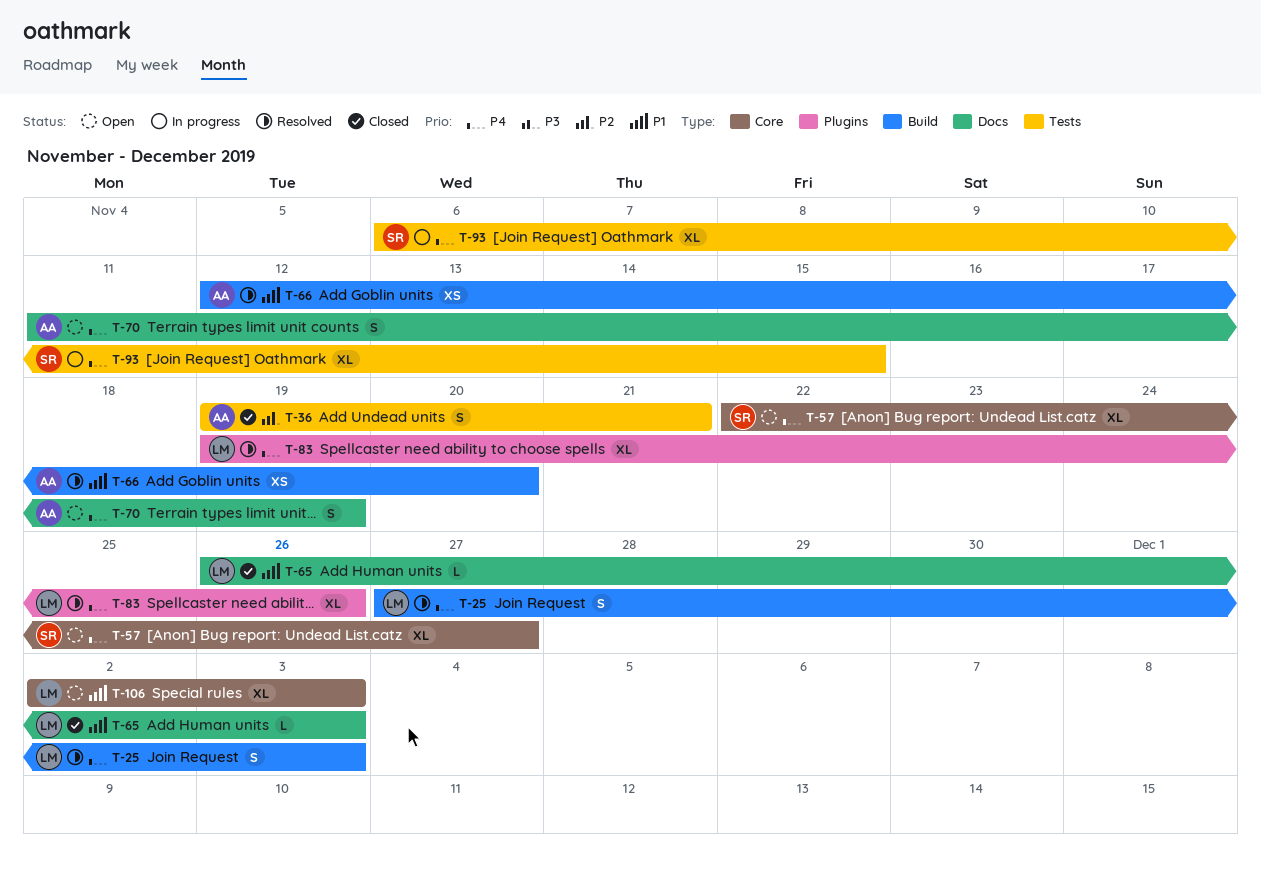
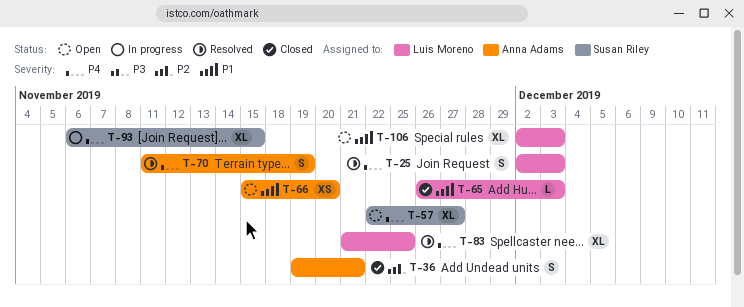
T-25, start: Nov 27 -> Dec 2
T-66, status: Resolved -> Open
T-66, start: Nov 12 -> Nov 15
T-70, status: Open -> Resolved
T-83, start: Nov 19 -> Nov 21
T-83, due: Nov 26 -> Nov 25

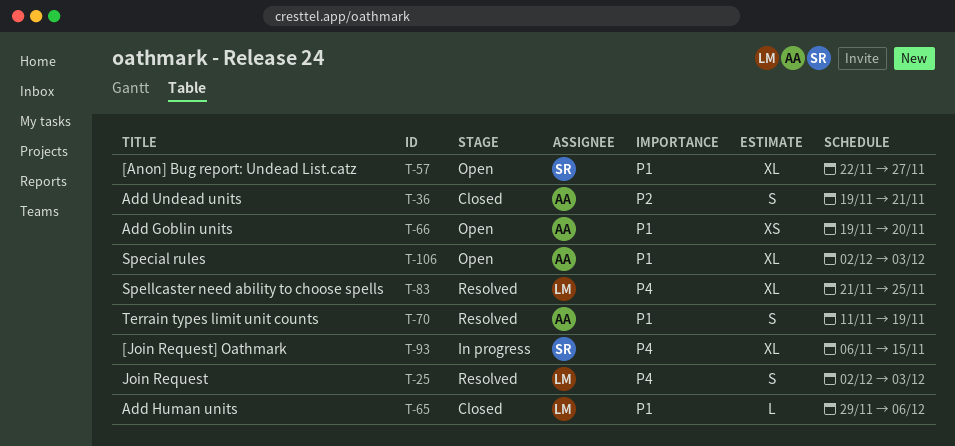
T-57, priority: P4 -> P1
T-65, start: Nov 26 -> Nov 29
T-65, due: Dec 3 -> Dec 6
T-66, start: Nov 15 -> Nov 19
T-70, priority: P4 -> P1
T-106, owner: Luis Moreno -> Anna Adams

